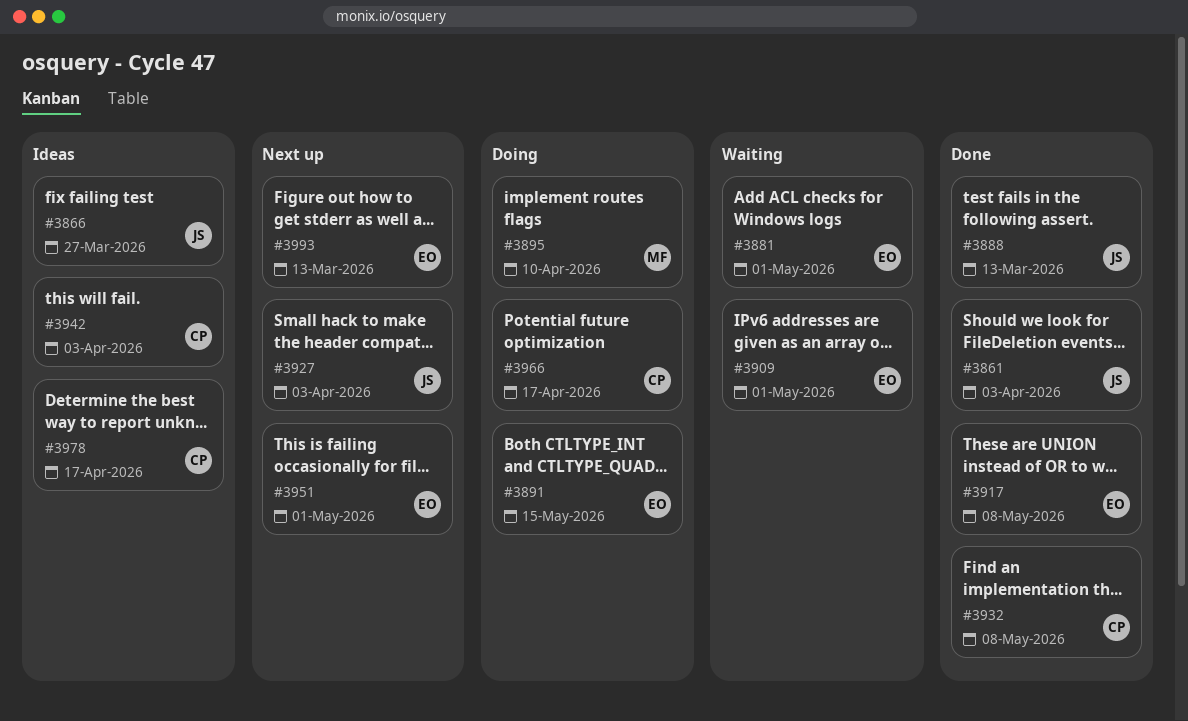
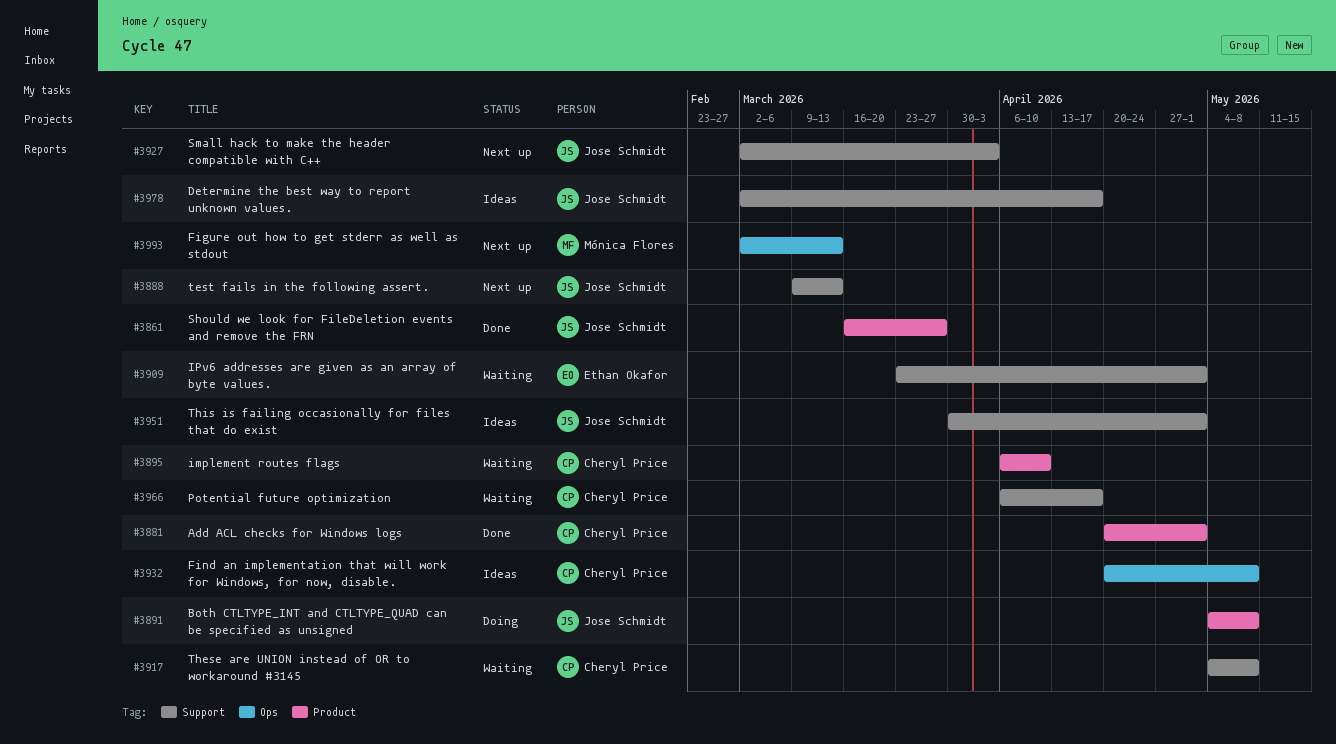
#3861, due: Apr 3 -> Mar 27
#3866: present -> none
#3881, status: Waiting -> Done
#3881, owner: Ethan Okafor -> Cheryl Price
#3888, status: Done -> Next up
#3891, owner: Ethan Okafor -> Jose Schmidt
#3891, due: May 15 -> May 8
#3895, status: Doing -> Waiting
#3895, owner: Mónica Flores -> Cheryl Price
#3917, status: Done -> Waiting
#3917, owner: Ethan Okafor -> Cheryl Price
#3932, status: Done -> Ideas
#3942: present -> none
#3951, status: Next up -> Ideas
#3951, owner: Ethan Okafor -> Jose Schmidt
#3966, status: Doing -> Waiting
#3978, owner: Cheryl Price -> Jose Schmidt
#3993, owner: Ethan Okafor -> Mónica Flores

